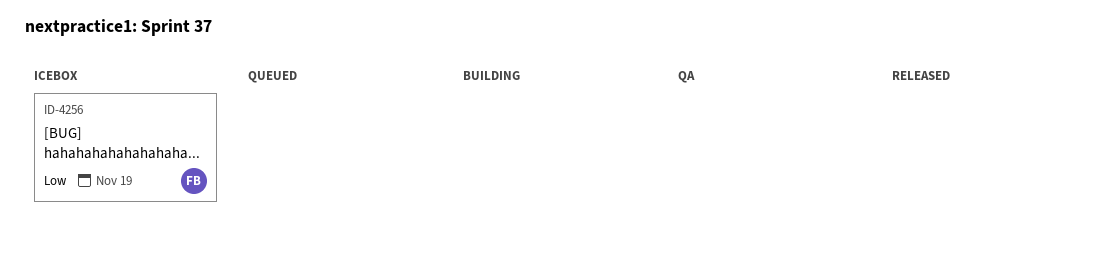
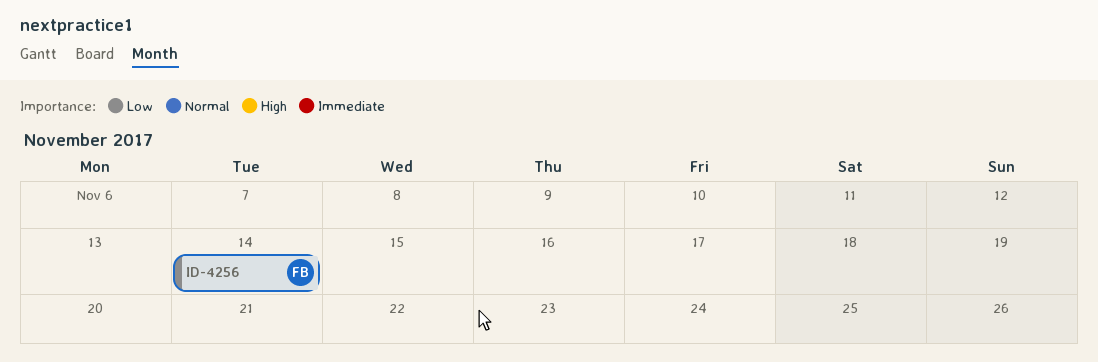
ID-4256, due: Nov 19 -> Nov 14

